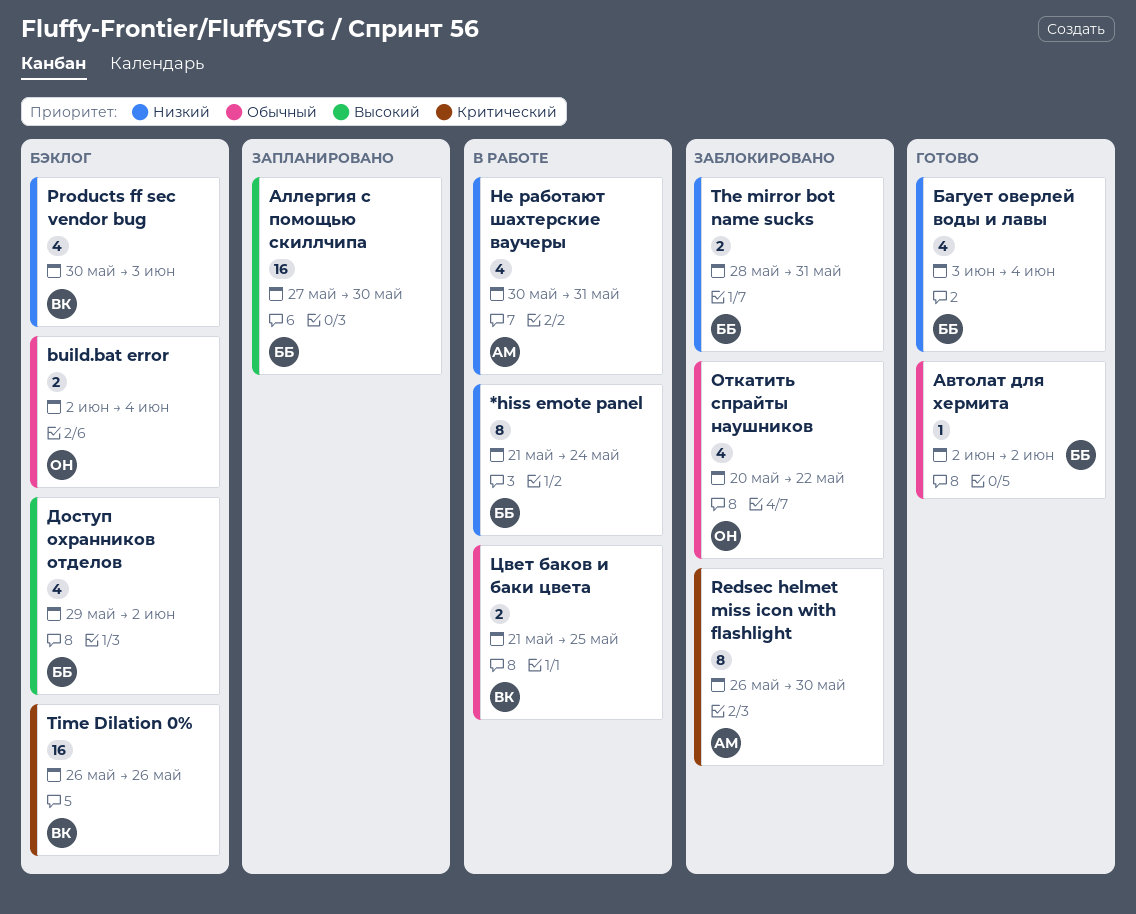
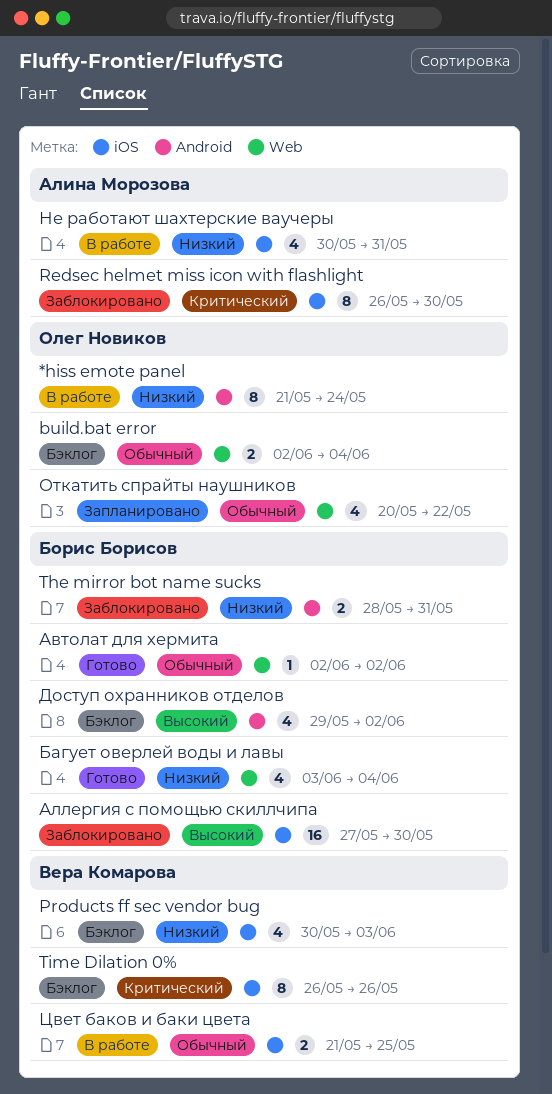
*hiss emote panel, owner: Борис Борисов -> Олег Новиков
Time Dilation 0%, estimate: 16 -> 8
Аллергия с помощью скиллчипа, status: Запланировано -> Заблокировано
Откатить спрайты наушников, status: Заблокировано -> Запланировано

